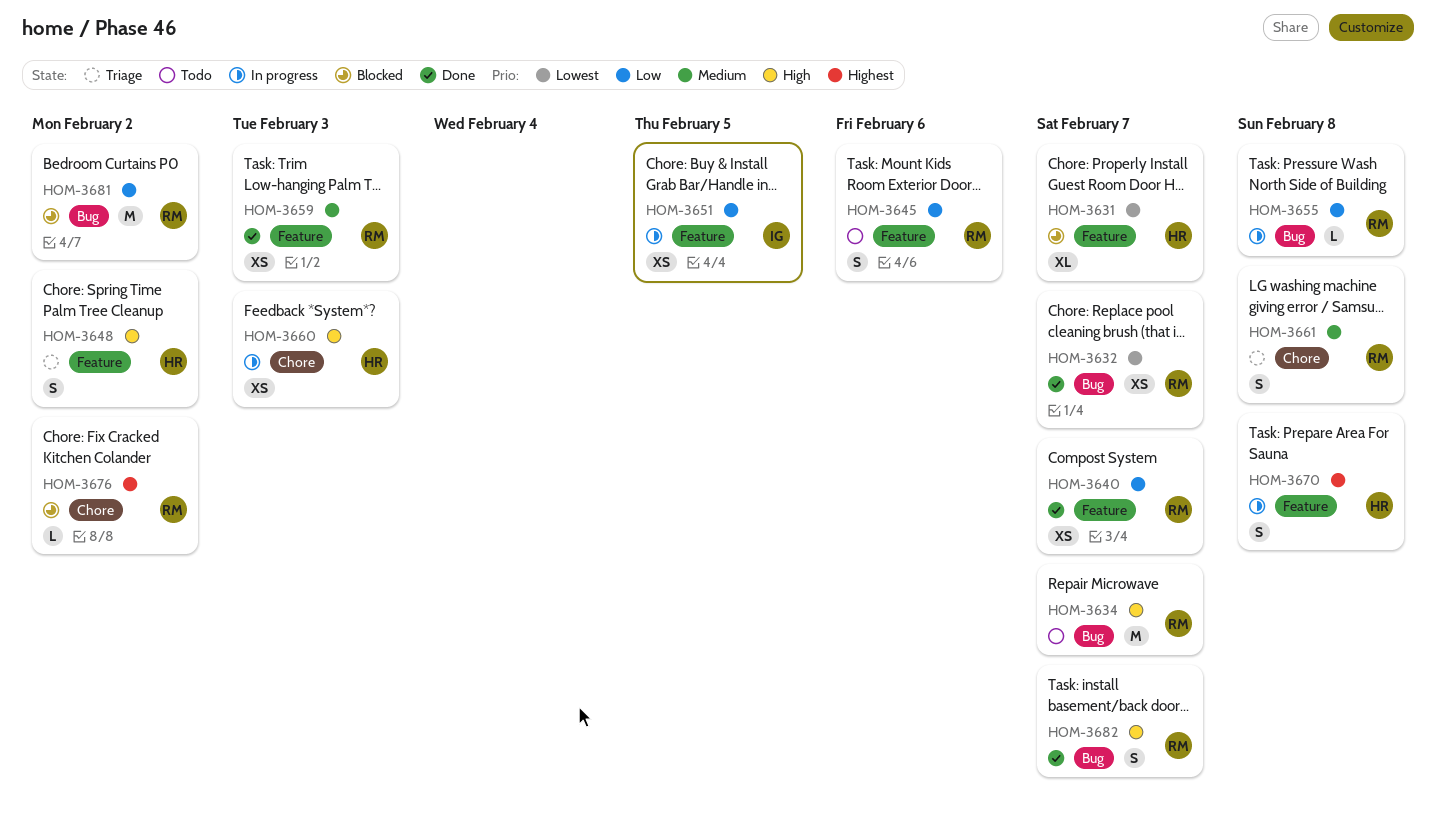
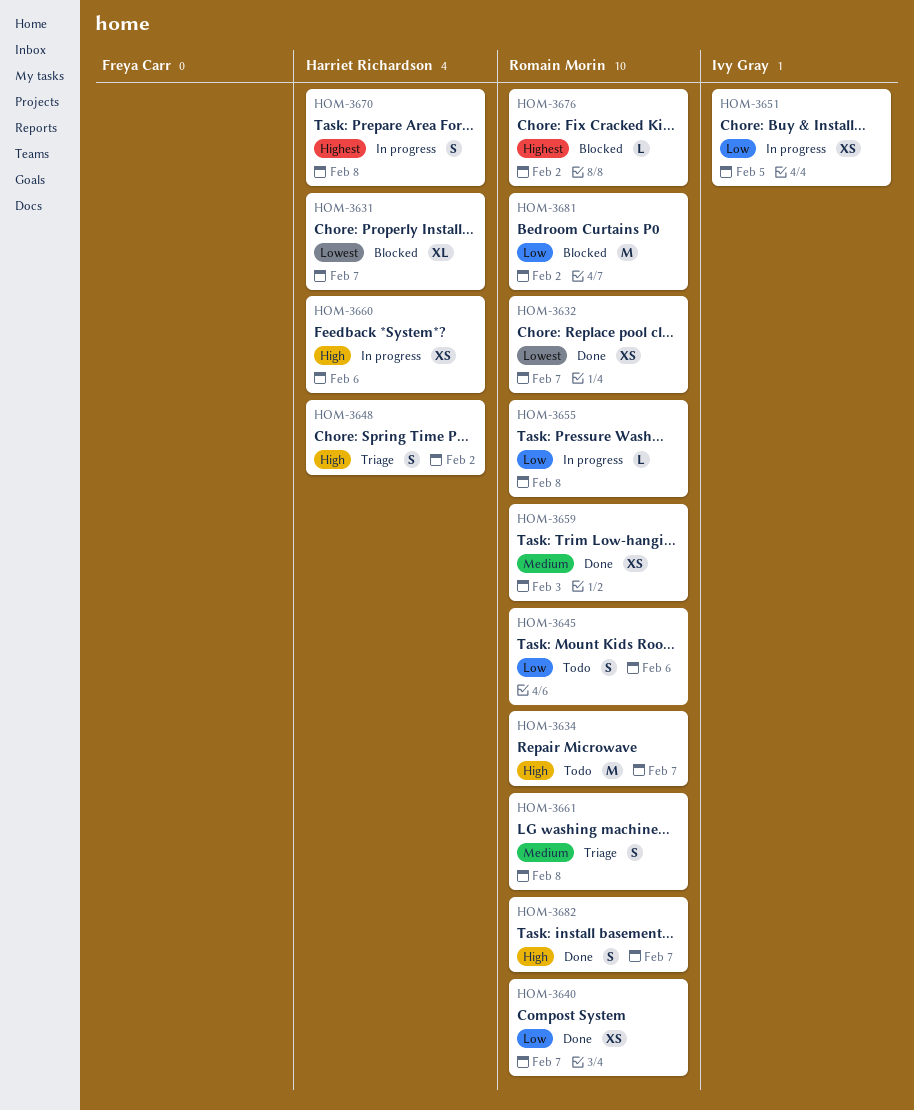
HOM-3660, due: Feb 3 -> Feb 6

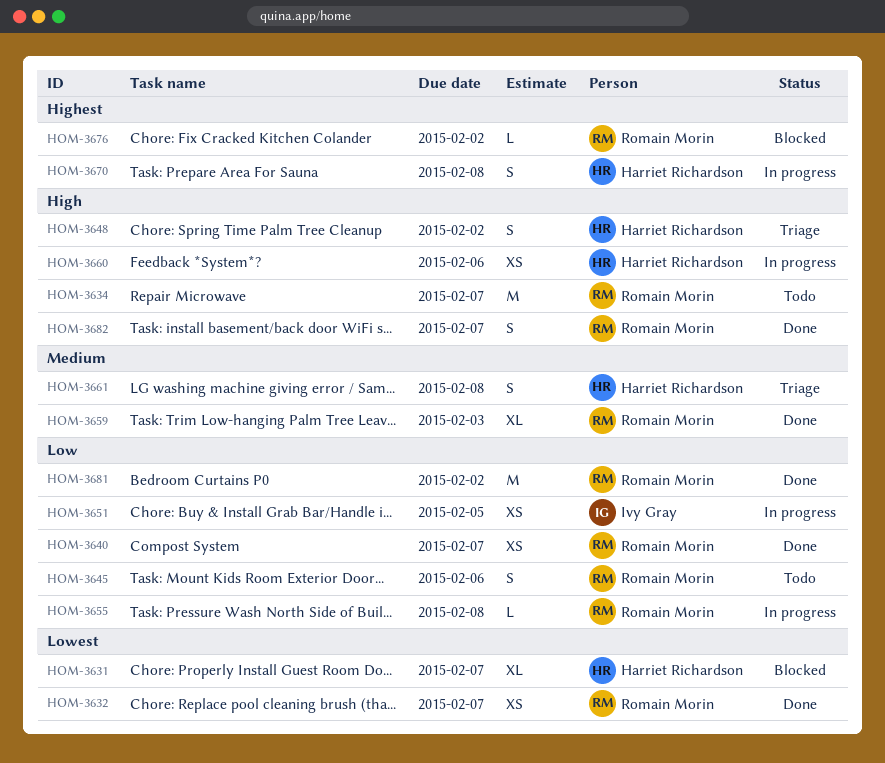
HOM-3659, estimate: XS -> XL
HOM-3661, owner: Romain Morin -> Harriet Richardson
HOM-3681, status: Blocked -> Done

